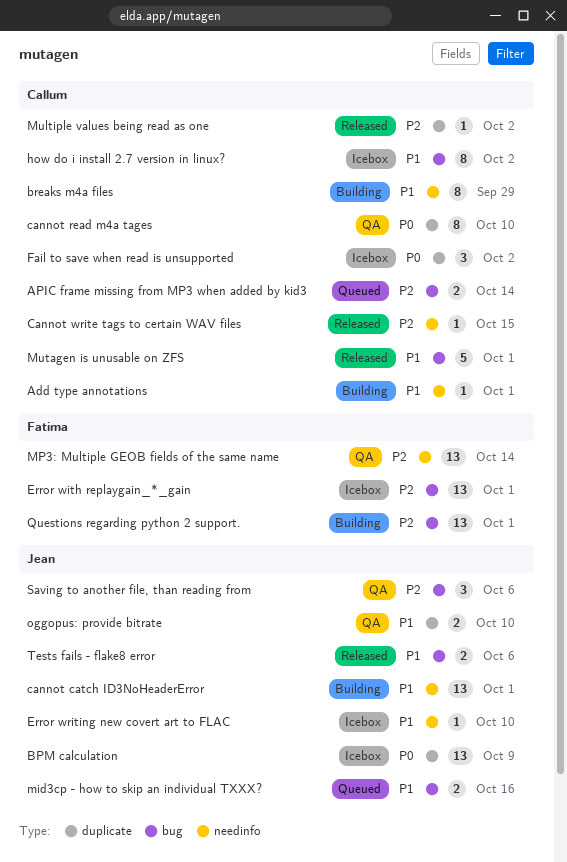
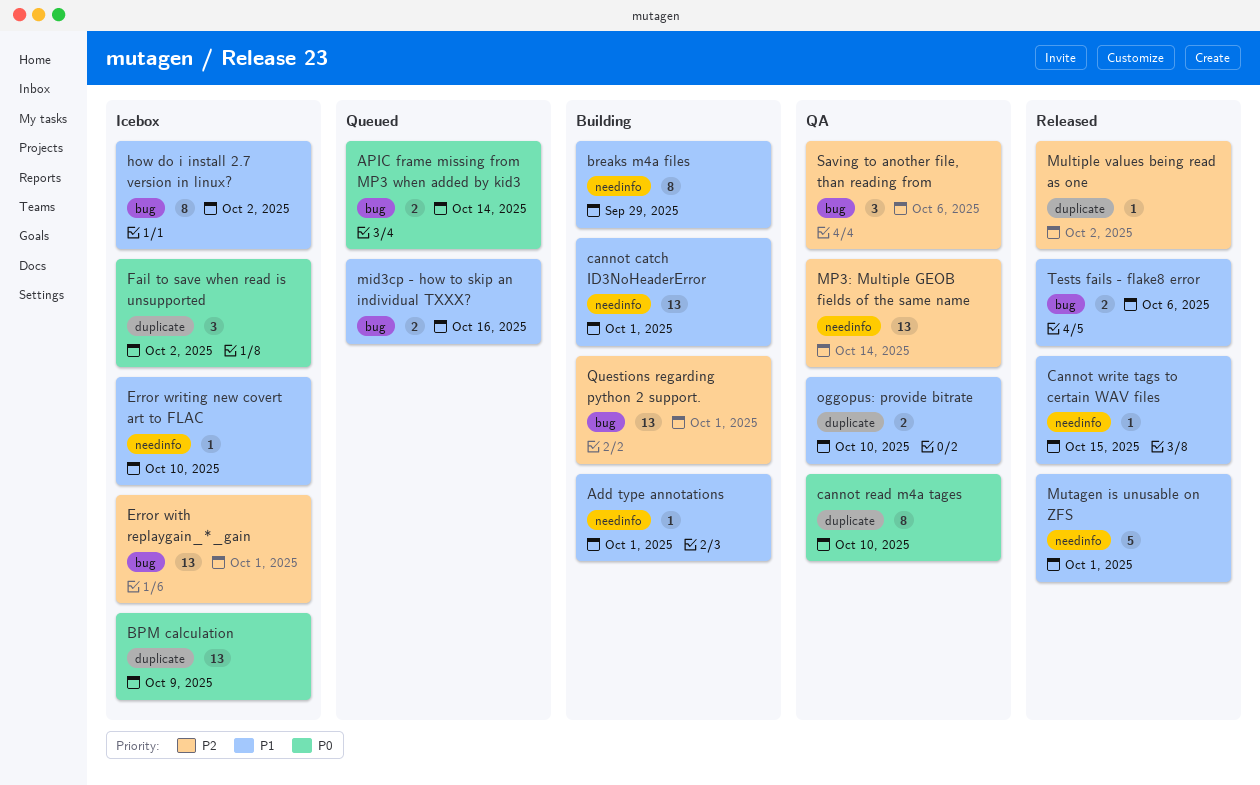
APIC frame missing from MP3 when added by kid3, priority: P2 -> P0
Cannot write tags to certain WAV files, priority: P2 -> P1
Mutagen is unusable on ZFS, label: bug -> needinfo

